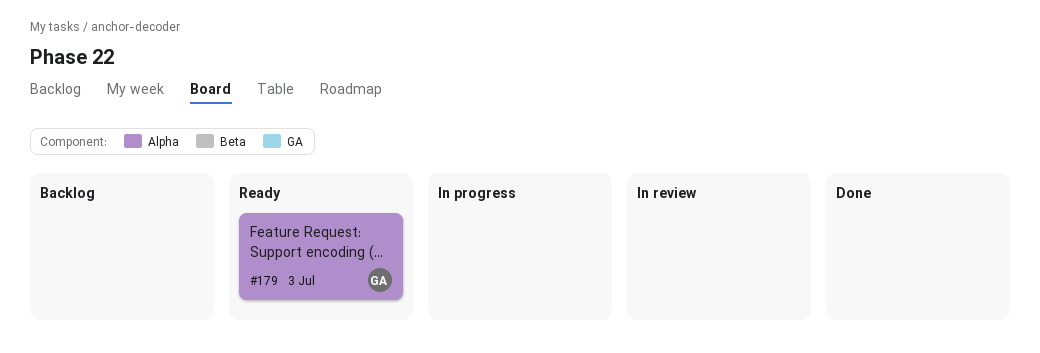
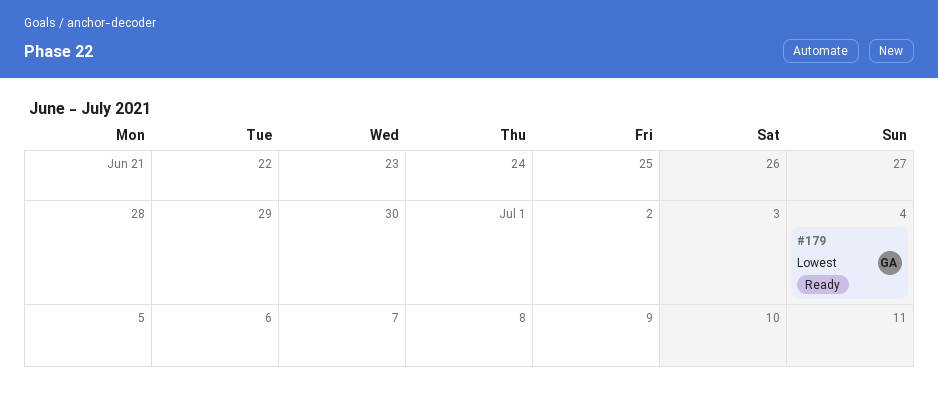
#179, due: Jul 3 -> Jul 4

